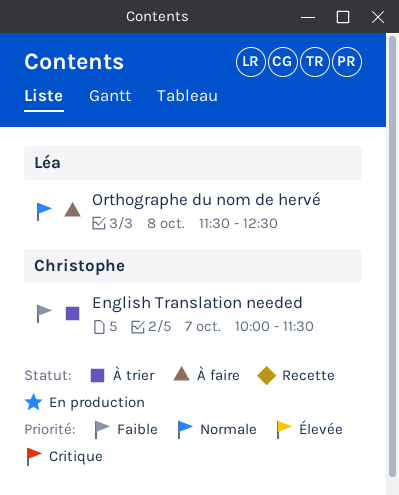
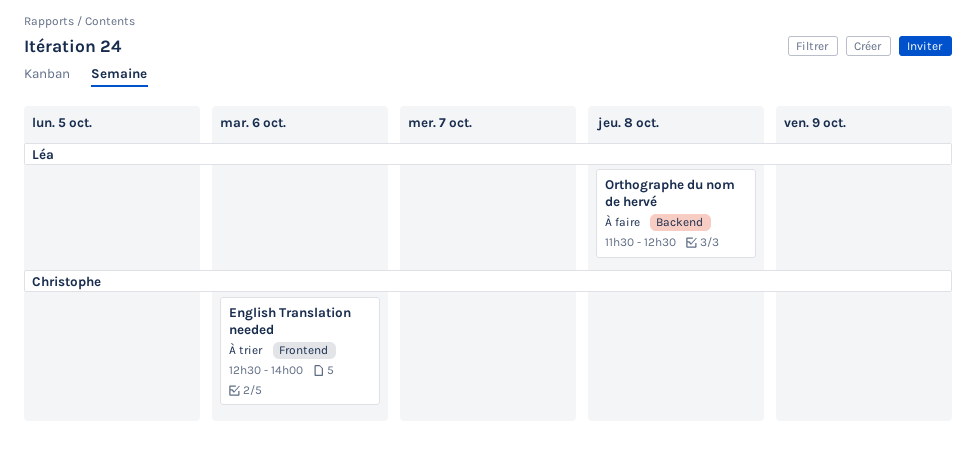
English Translation needed, day: Oct 7 -> Oct 6
English Translation needed, begins: 10:00 -> 12:30
English Translation needed, ends: 11:30 -> 14:00

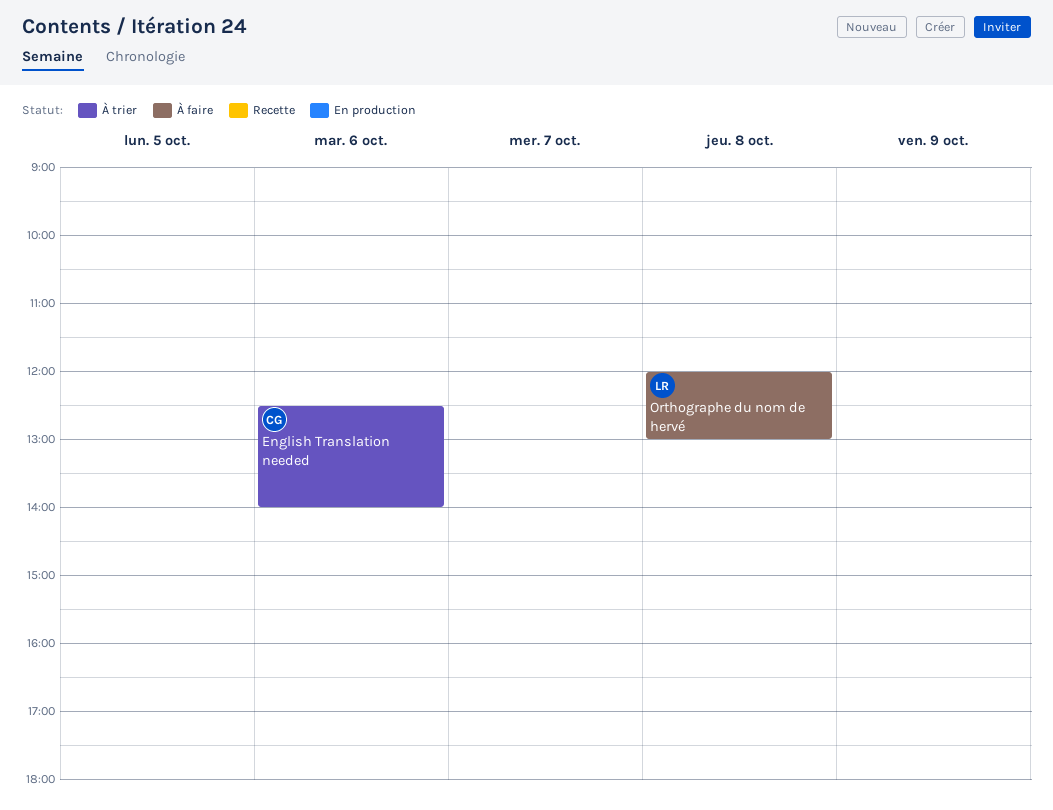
Orthographe du nom de hervé, begins: 11:30 -> 12:00
Orthographe du nom de hervé, ends: 12:30 -> 13:00

